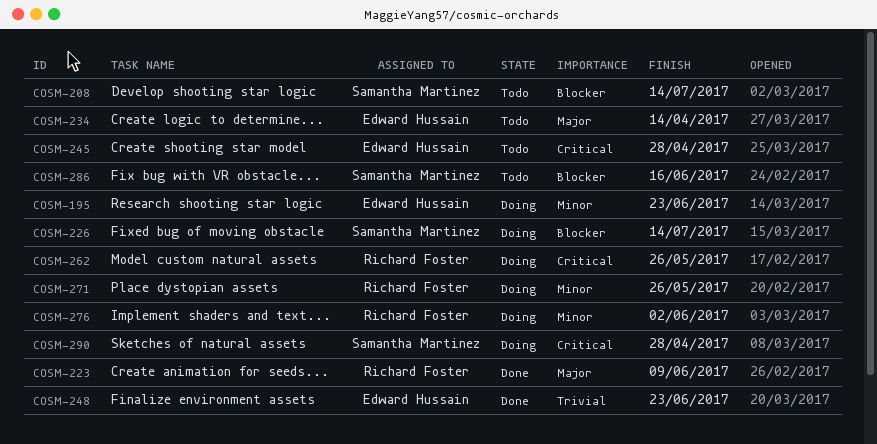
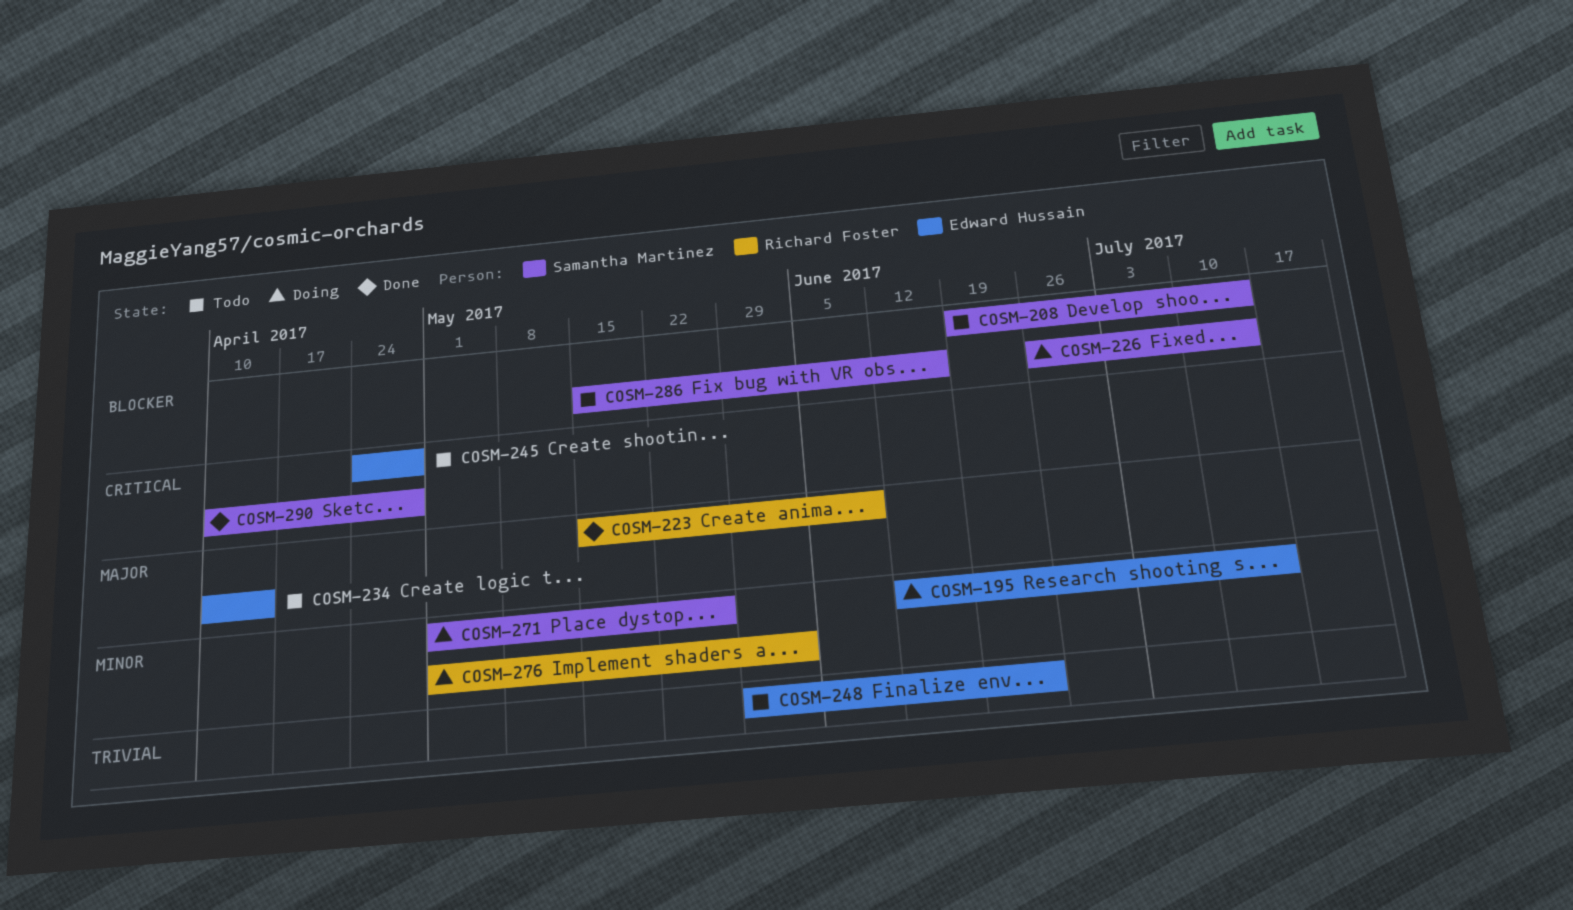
COSM-195, due: Jun 23 -> Jul 14
COSM-248, status: Done -> Todo
COSM-262: present -> none
COSM-271, owner: Richard Foster -> Samantha Martinez
COSM-290, status: Doing -> Done

